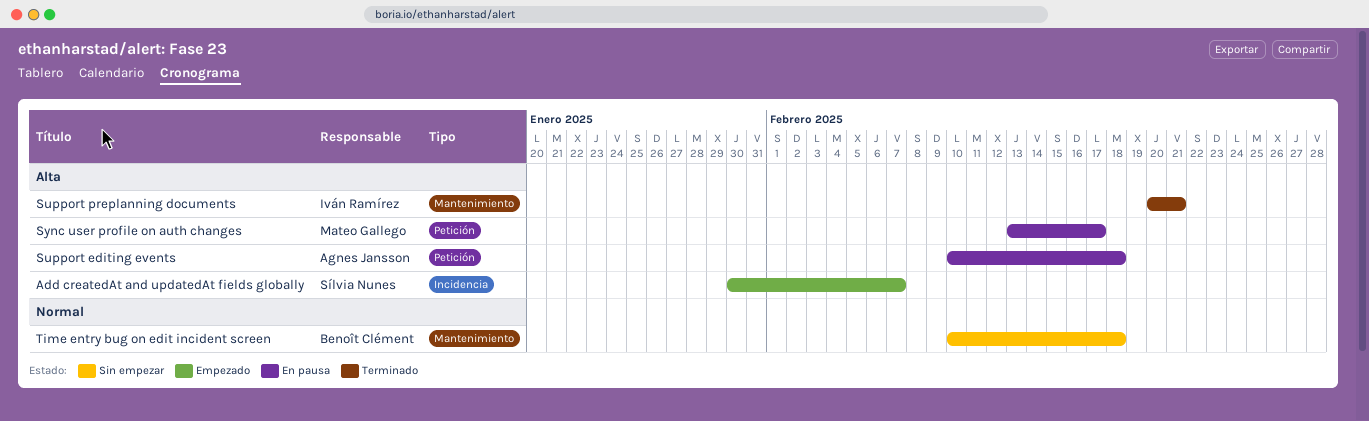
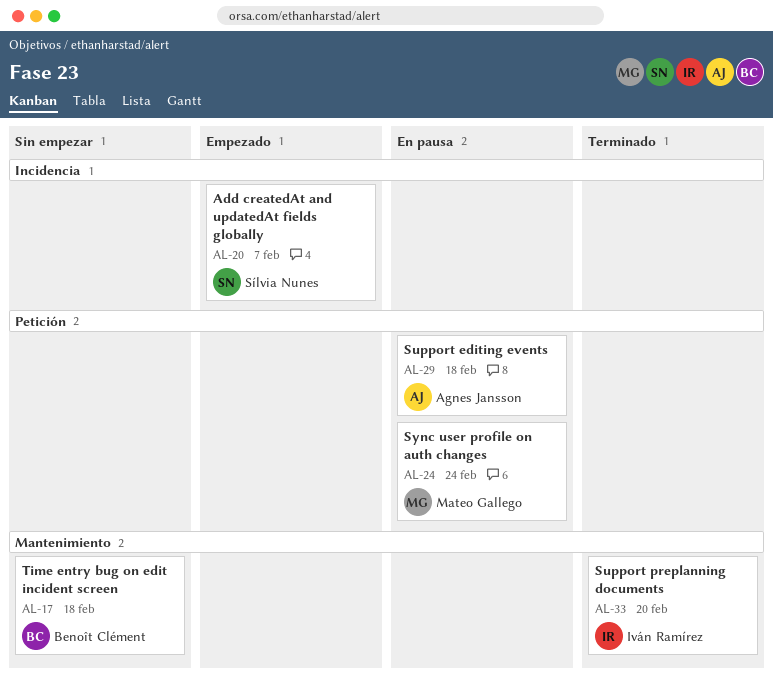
Support preplanning documents, due: Feb 21 -> Feb 20
Sync user profile on auth changes, due: Feb 17 -> Feb 24

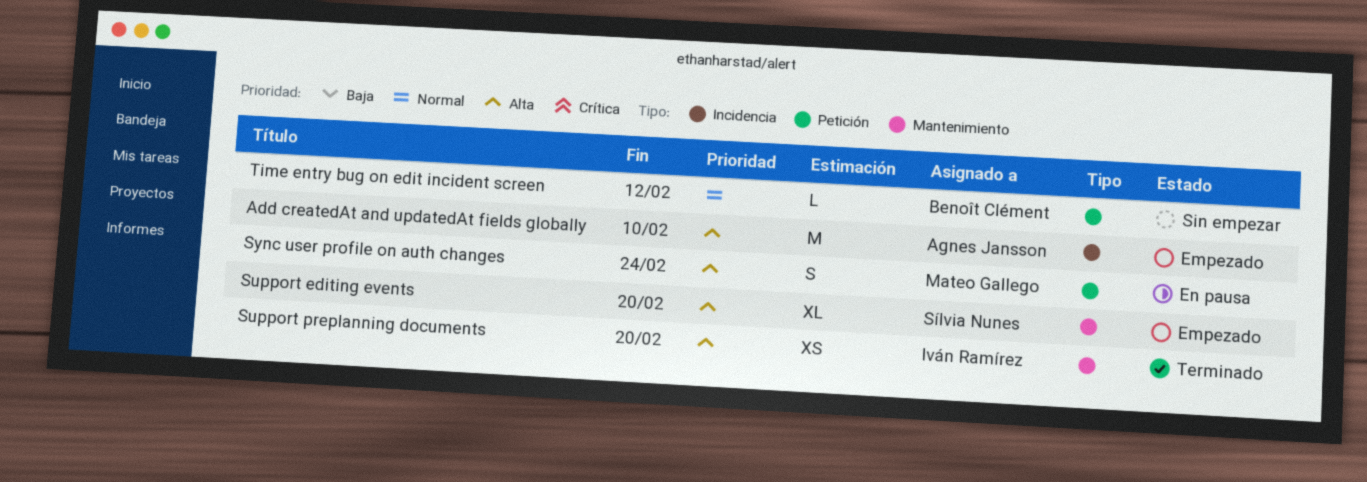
Add createdAt and updatedAt fields globally, owner: Sílvia Nunes -> Agnes Jansson
Add createdAt and updatedAt fields globally, due: Feb 7 -> Feb 10
Support editing events, status: En pausa -> Empezado
Support editing events, owner: Agnes Jansson -> Sílvia Nunes
Support editing events, label: Petición -> Mantenimiento
Support editing events, due: Feb 18 -> Feb 20
Time entry bug on edit incident screen, label: Mantenimiento -> Petición
Time entry bug on edit incident screen, due: Feb 18 -> Feb 12

